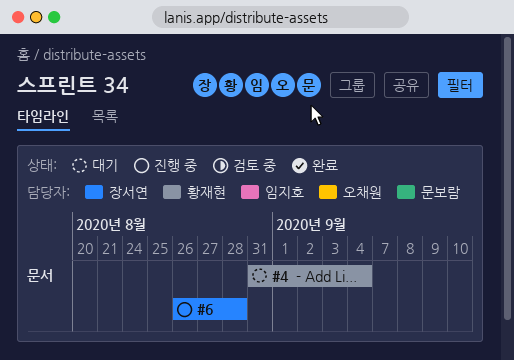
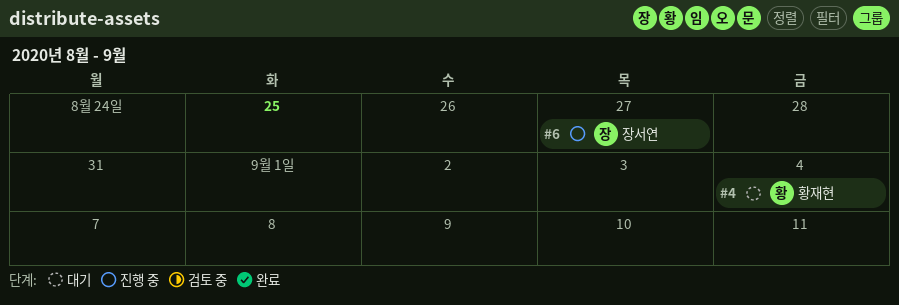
#6, due: Aug 28 -> Aug 27

